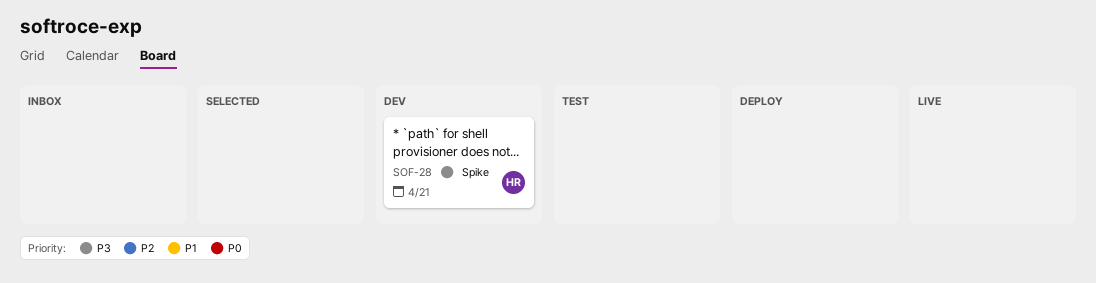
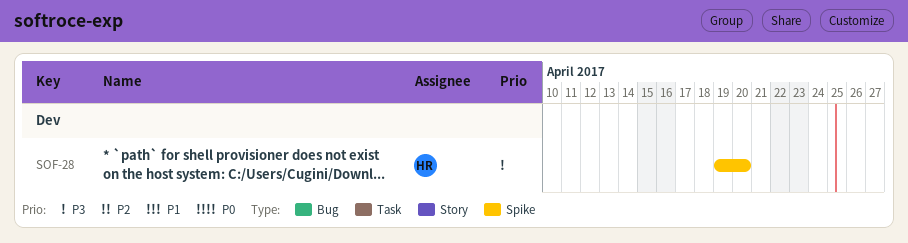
SOF-28, due: Apr 21 -> Apr 20

